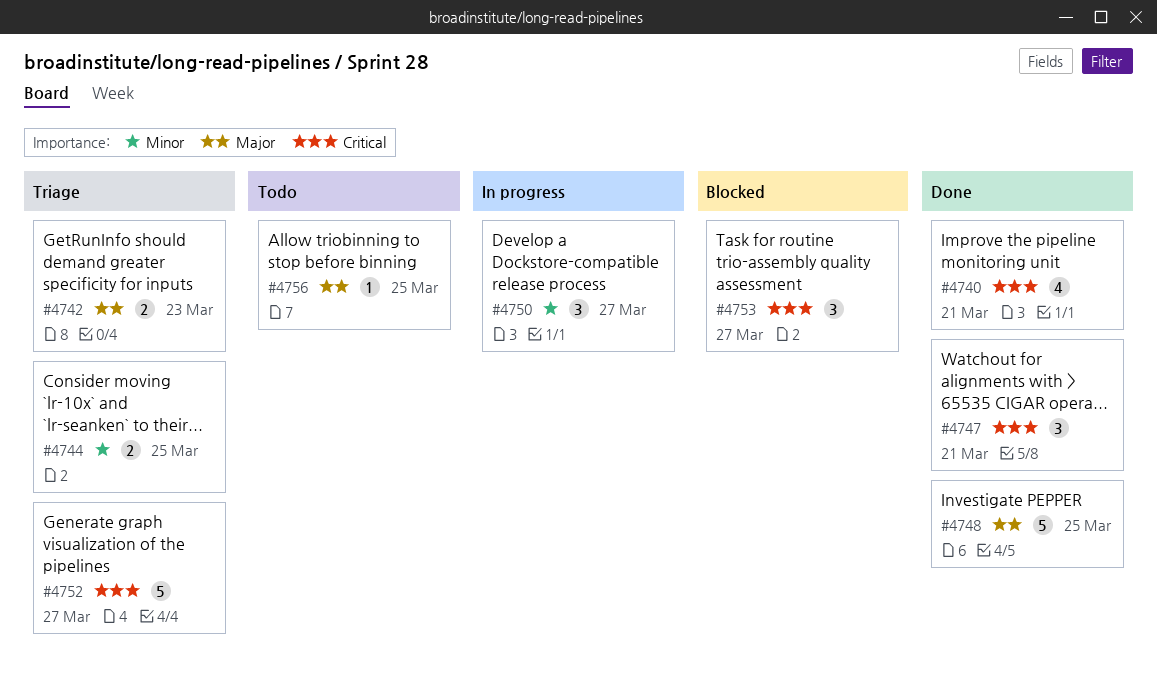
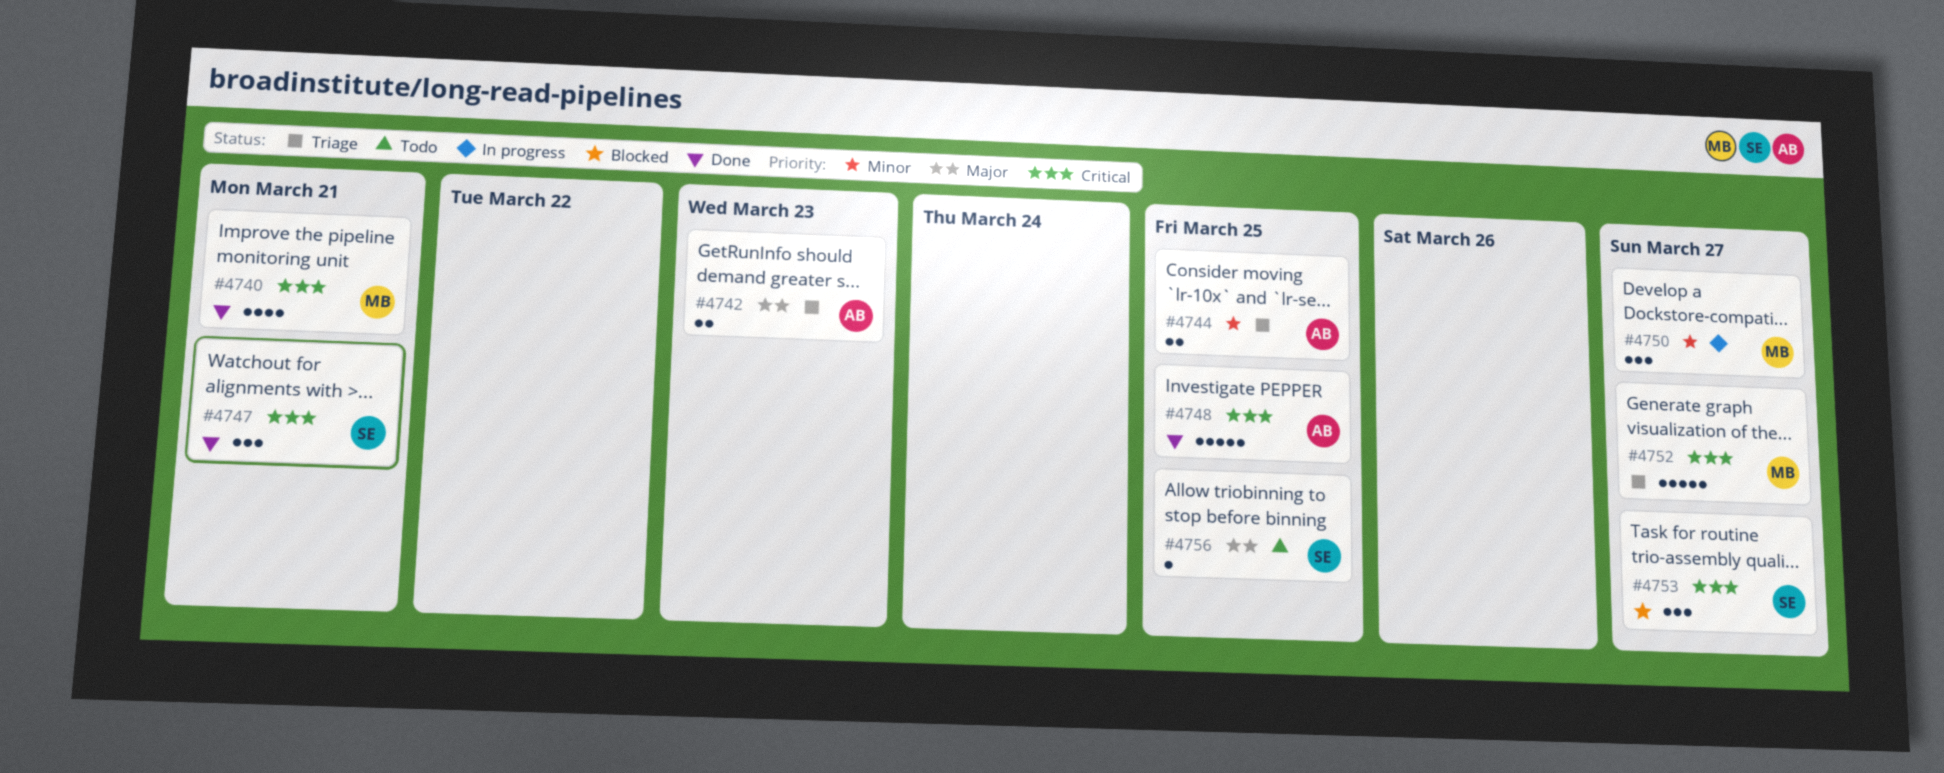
#4748, priority: Major -> Critical

